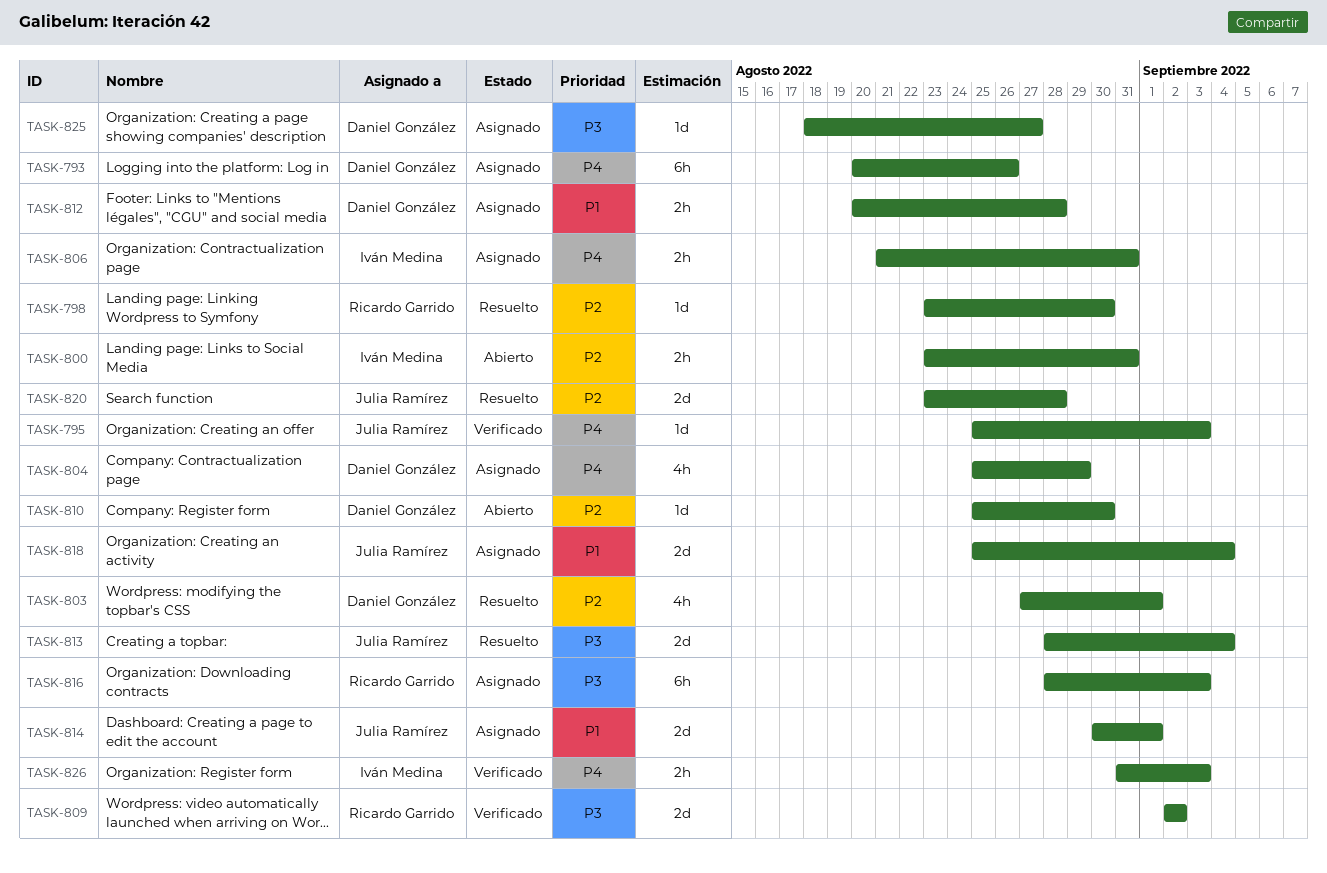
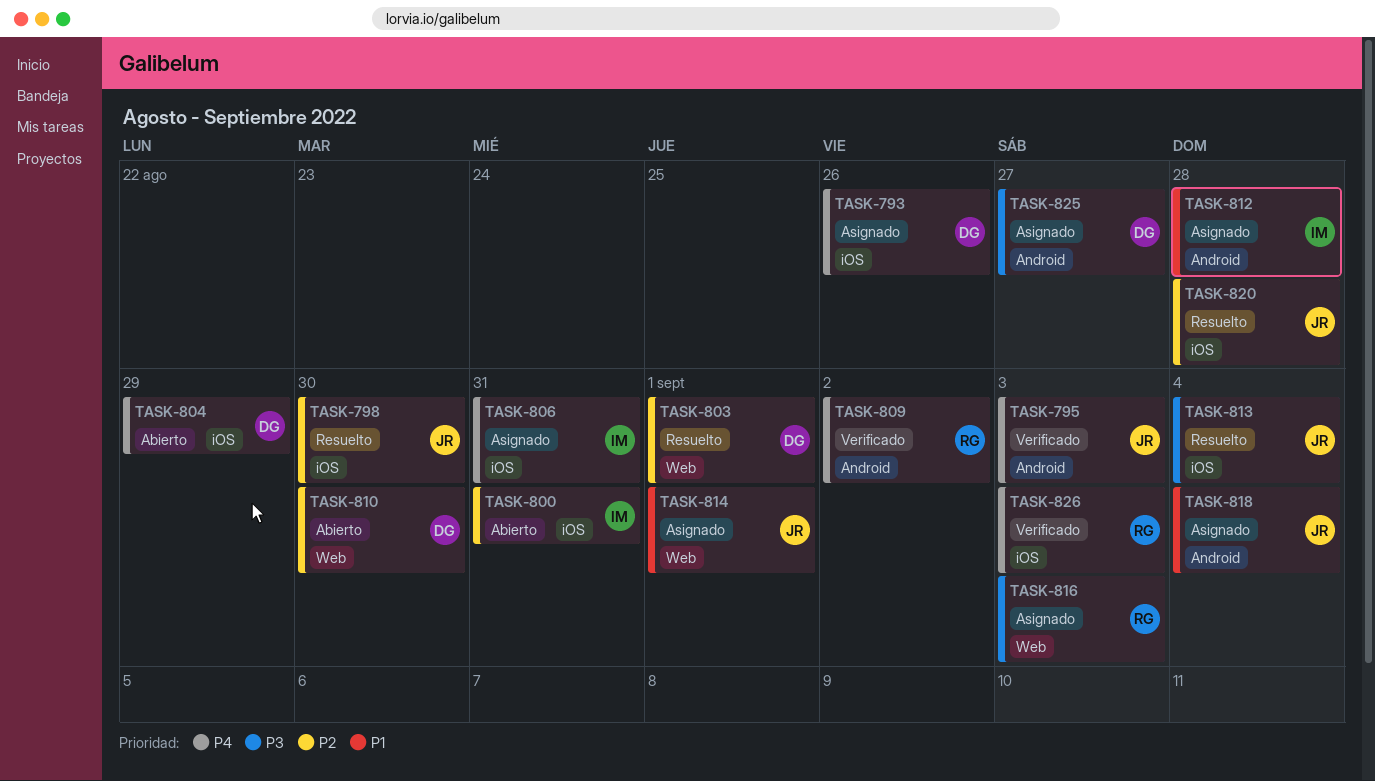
TASK-798, owner: Ricardo Garrido -> Julia Ramírez
TASK-804, status: Asignado -> Abierto
TASK-809, priority: P3 -> P4
TASK-812, owner: Daniel González -> Iván Medina
TASK-826, owner: Iván Medina -> Ricardo Garrido

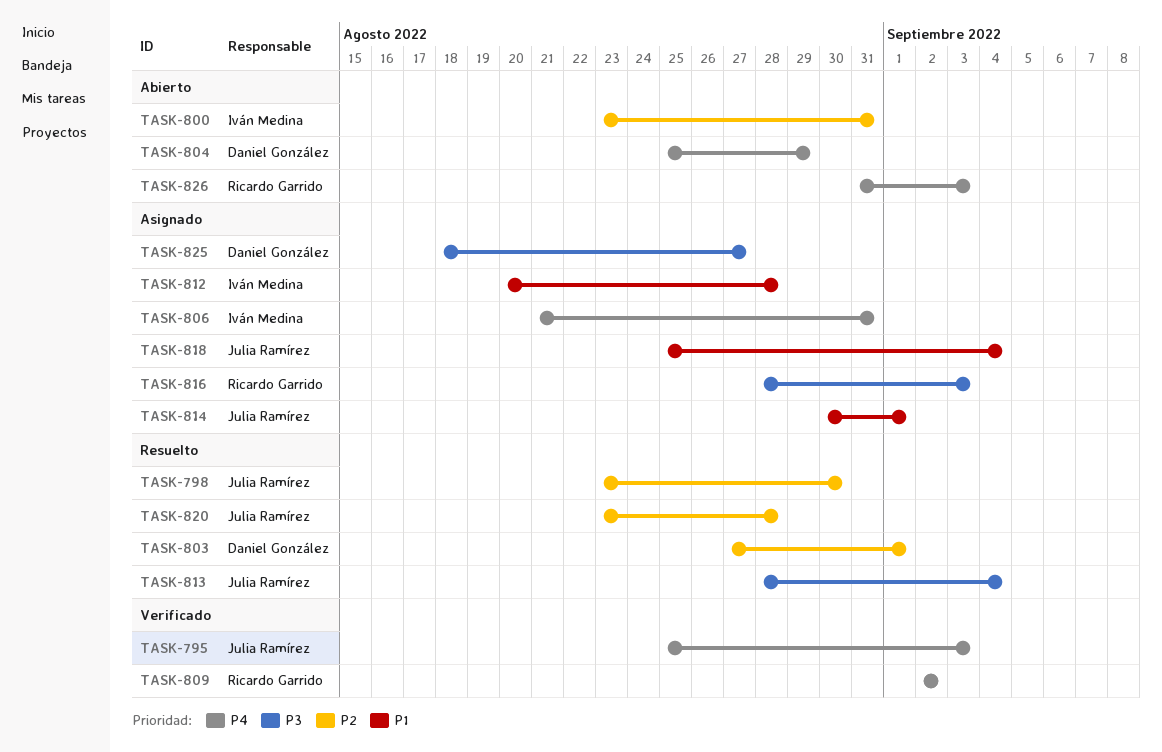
TASK-793: present -> none
TASK-810: present -> none
TASK-826, status: Verificado -> Abierto

